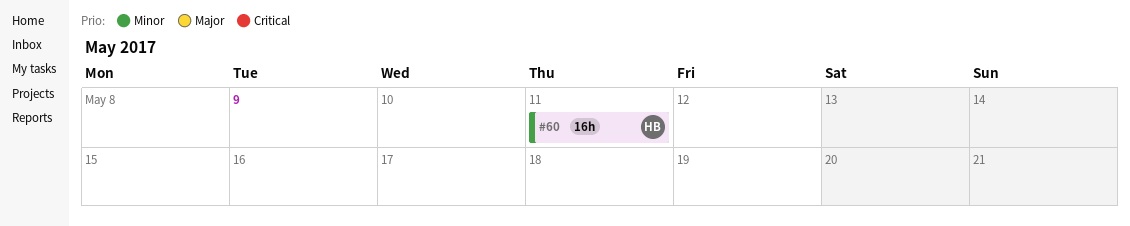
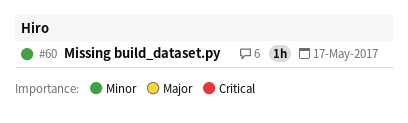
#60, estimate: 16h -> 1h
#60, due: May 11 -> May 17

